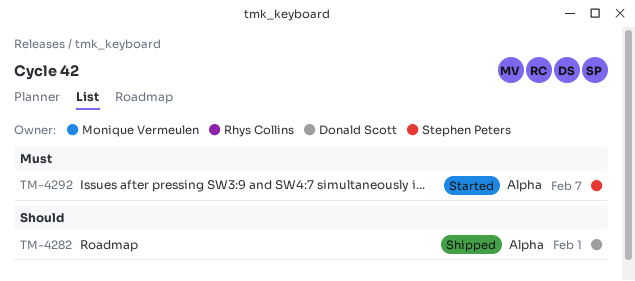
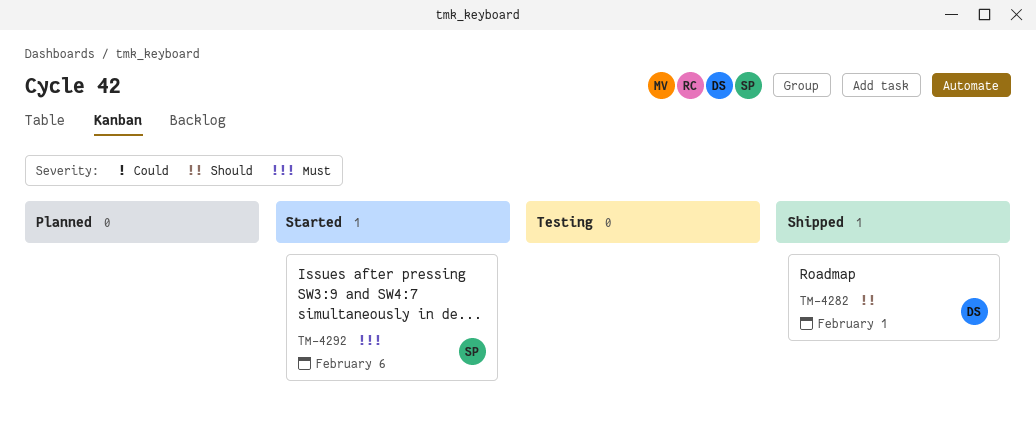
TM-4292, due: Feb 7 -> Feb 6

